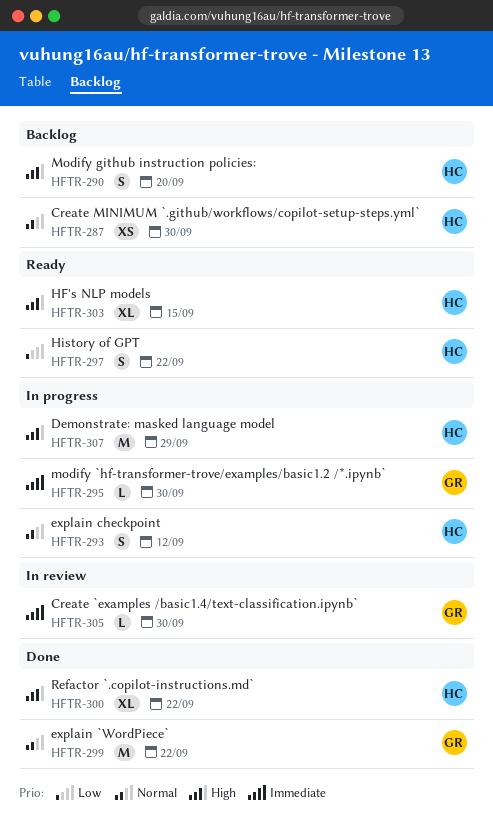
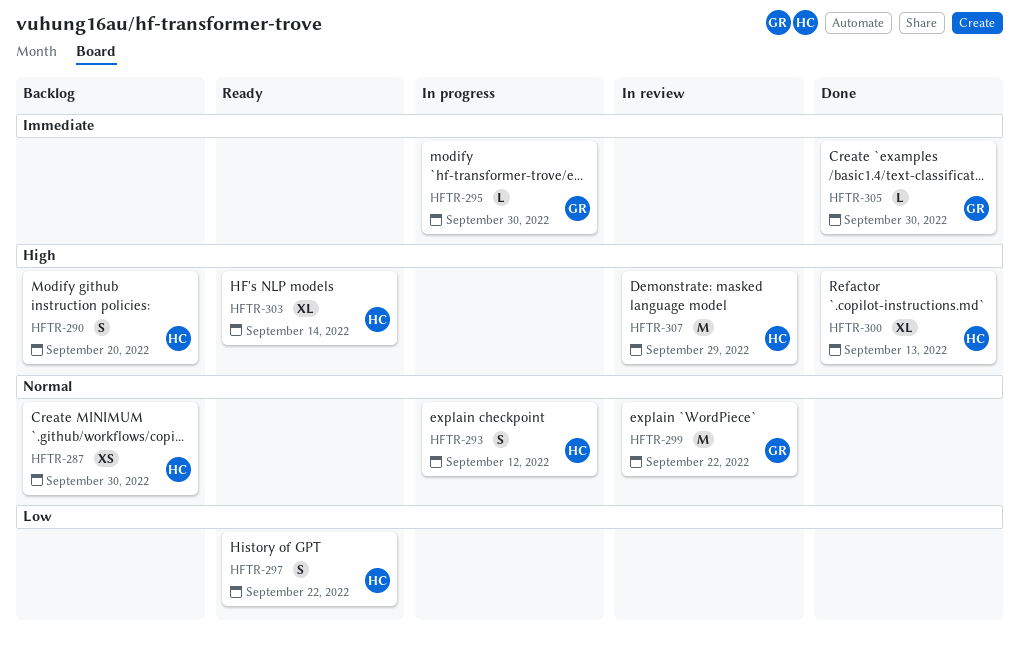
HFTR-299, status: Done -> In review
HFTR-300, due: Sep 22 -> Sep 13
HFTR-303, due: Sep 15 -> Sep 14
HFTR-305, status: In review -> Done
HFTR-307, status: In progress -> In review

